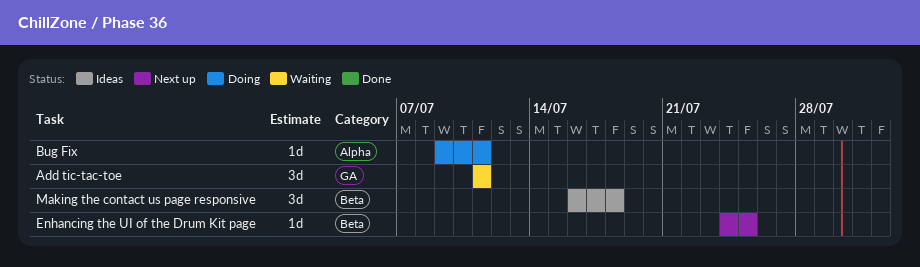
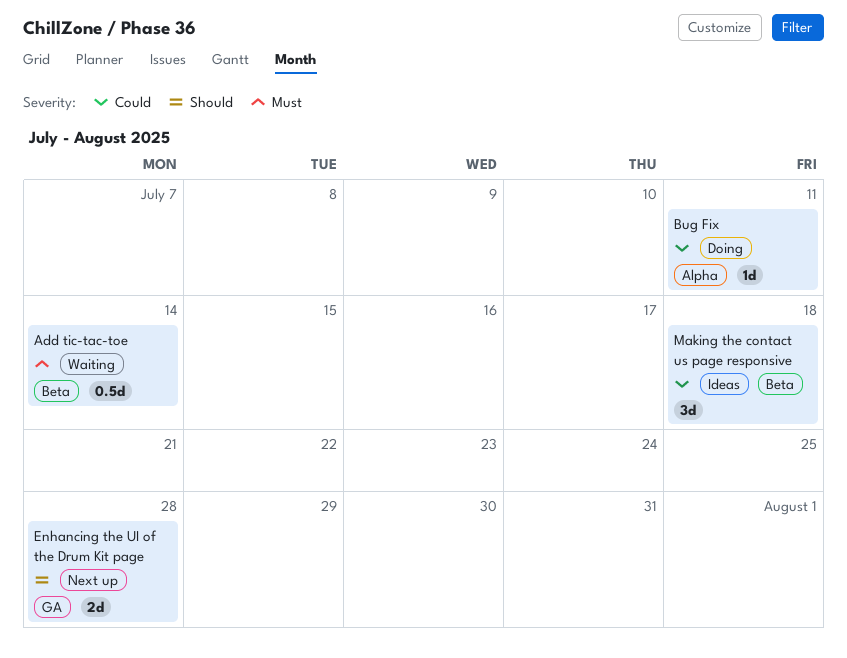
Add tic-tac-toe, label: GA -> Beta
Add tic-tac-toe, estimate: 3d -> 0.5d
Add tic-tac-toe, due: Jul 11 -> Jul 14
Enhancing the UI of the Drum Kit page, label: Beta -> GA
Enhancing the UI of the Drum Kit page, estimate: 1d -> 2d
Enhancing the UI of the Drum Kit page, due: Jul 25 -> Jul 28

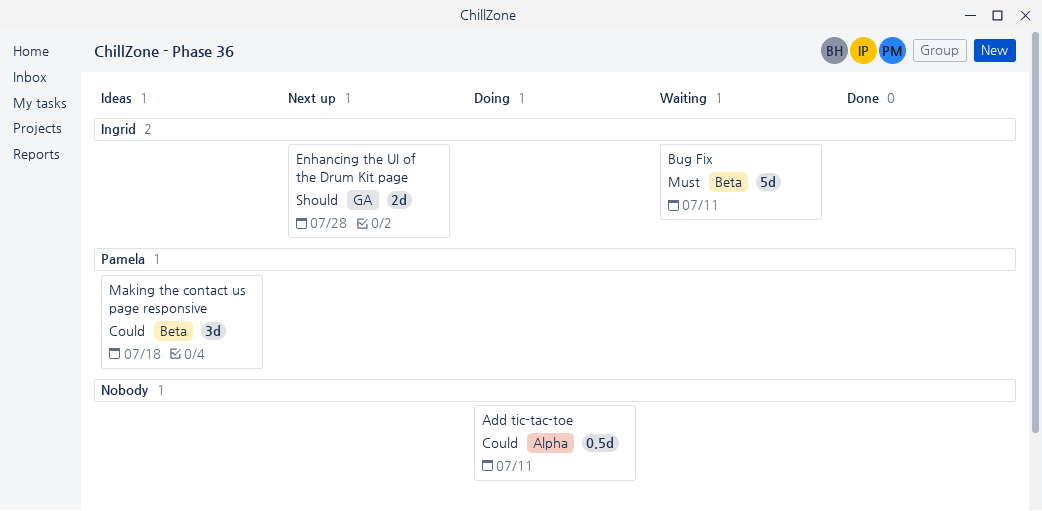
Add tic-tac-toe, status: Waiting -> Doing
Add tic-tac-toe, priority: Must -> Could
Add tic-tac-toe, label: Beta -> Alpha
Add tic-tac-toe, due: Jul 14 -> Jul 11
Bug Fix, status: Doing -> Waiting
Bug Fix, priority: Could -> Must
Bug Fix, label: Alpha -> Beta
Bug Fix, estimate: 1d -> 5d

